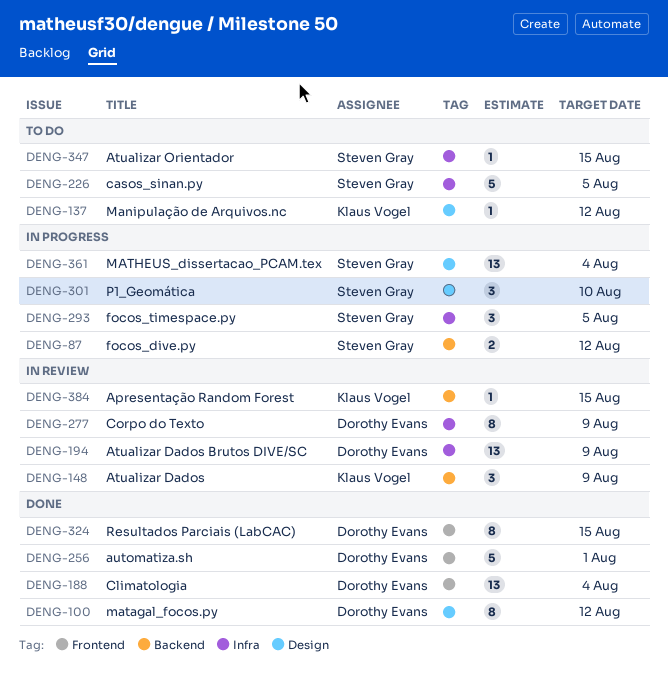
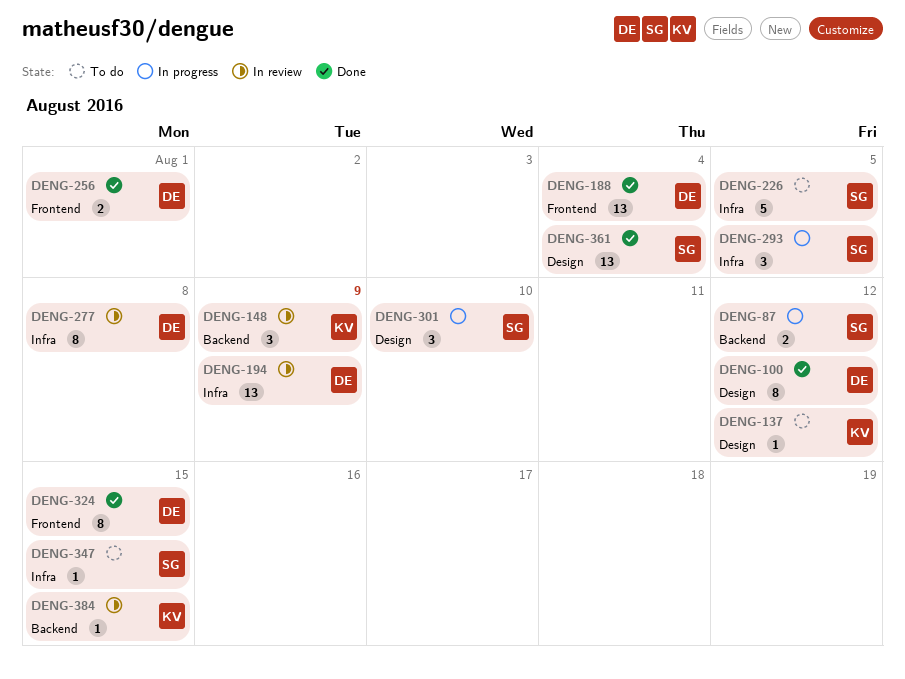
DENG-256, estimate: 5 -> 2
DENG-277, due: Aug 9 -> Aug 8
DENG-361, status: In progress -> Done

